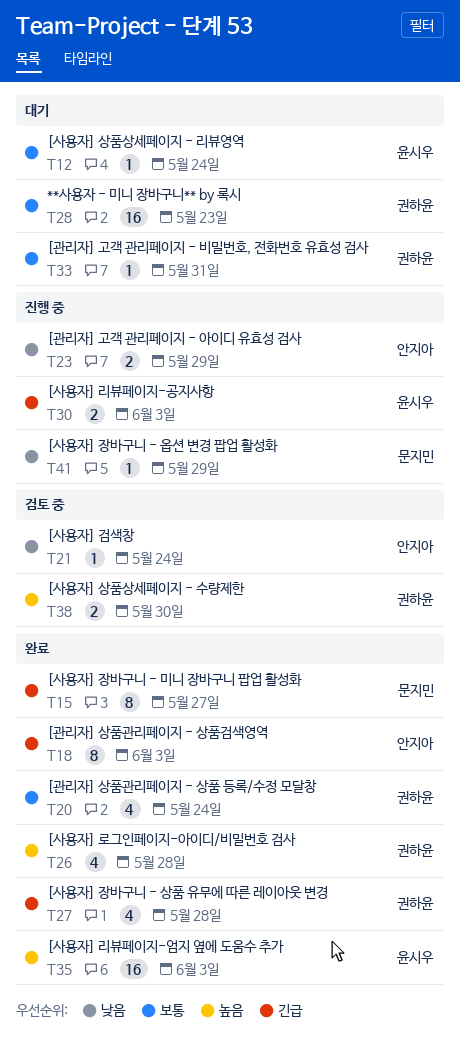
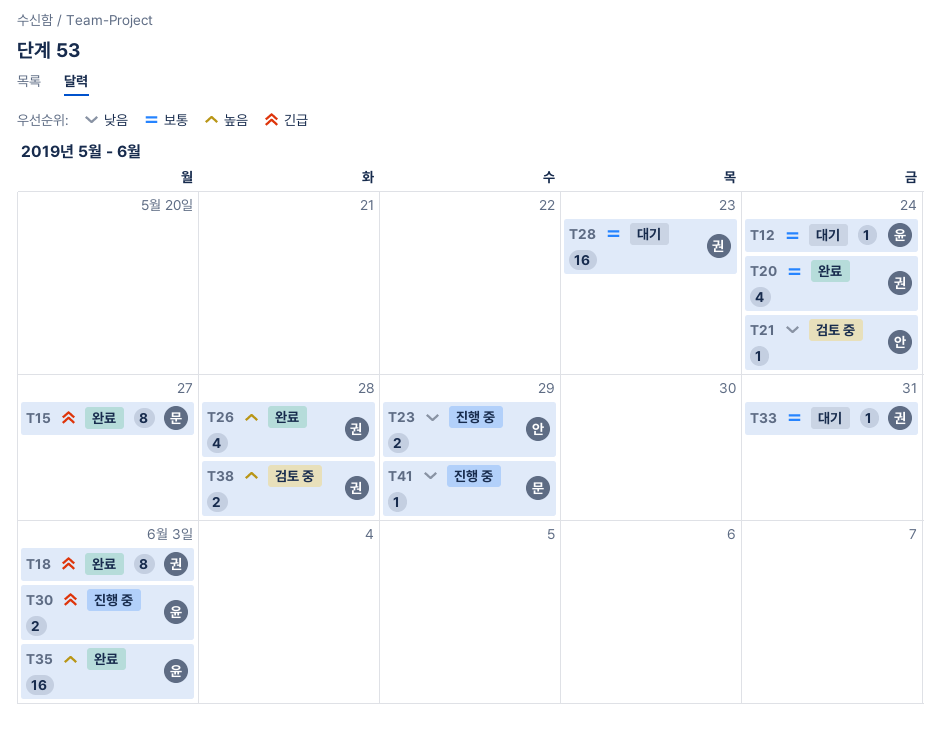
T18, owner: 안지아 -> 권하윤
T27: present -> none
T38, due: May 30 -> May 28

